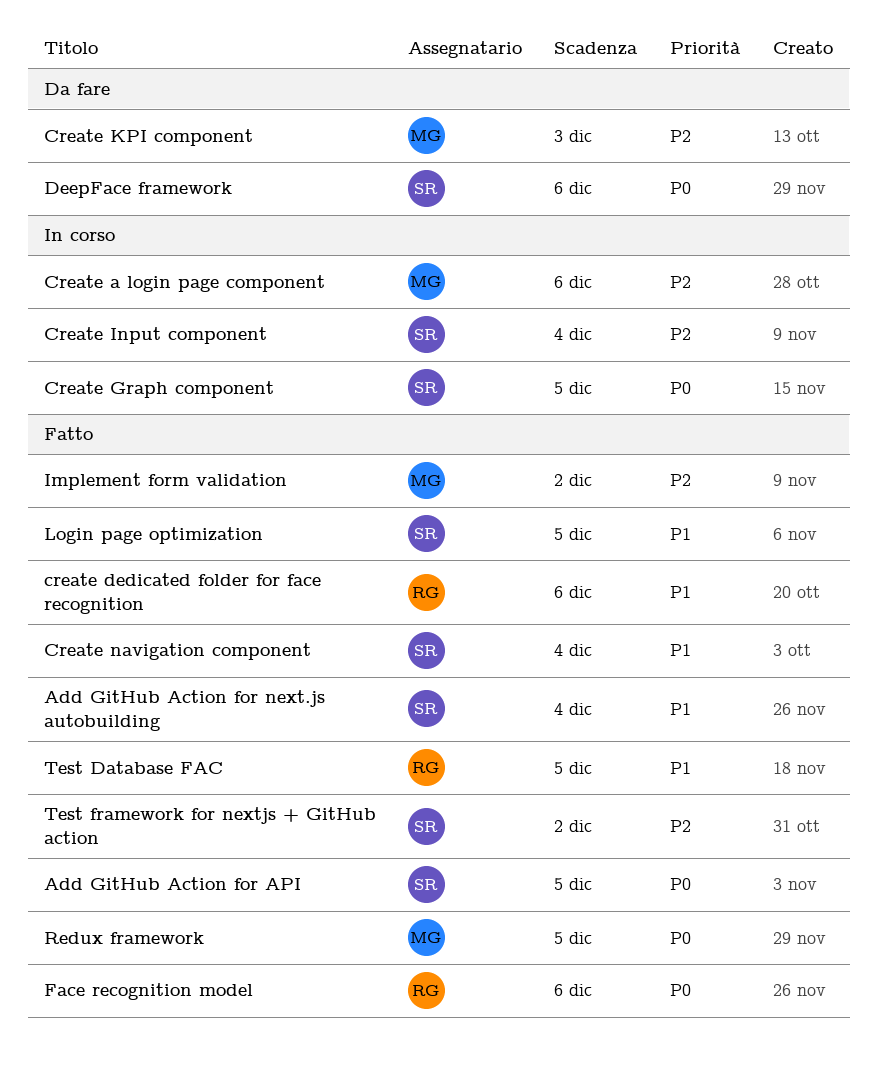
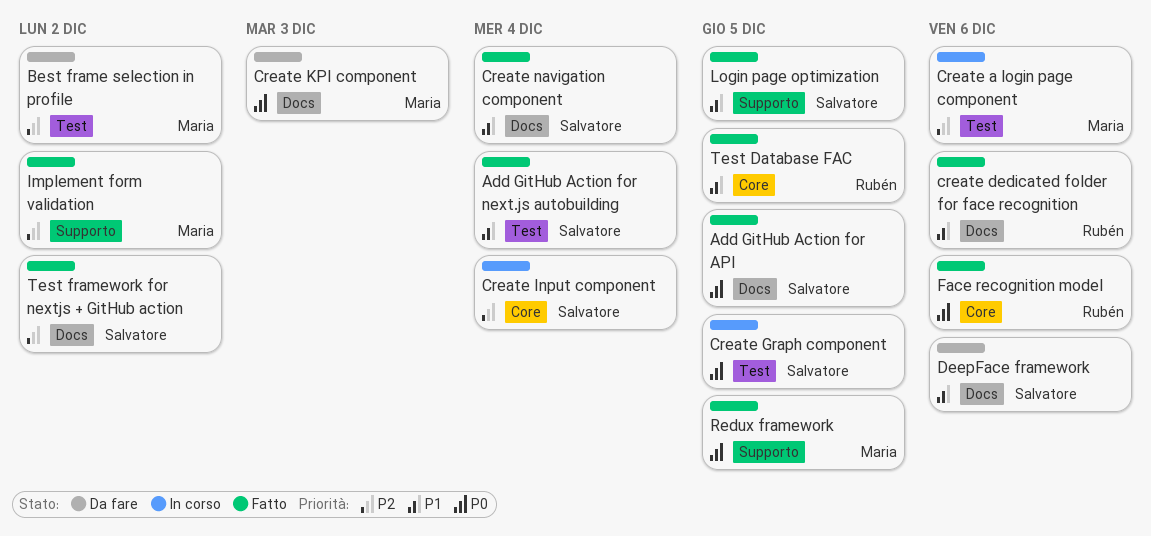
Best frame selection in profile: none -> present
Create KPI component, priority: P2 -> P0
DeepFace framework, priority: P0 -> P1

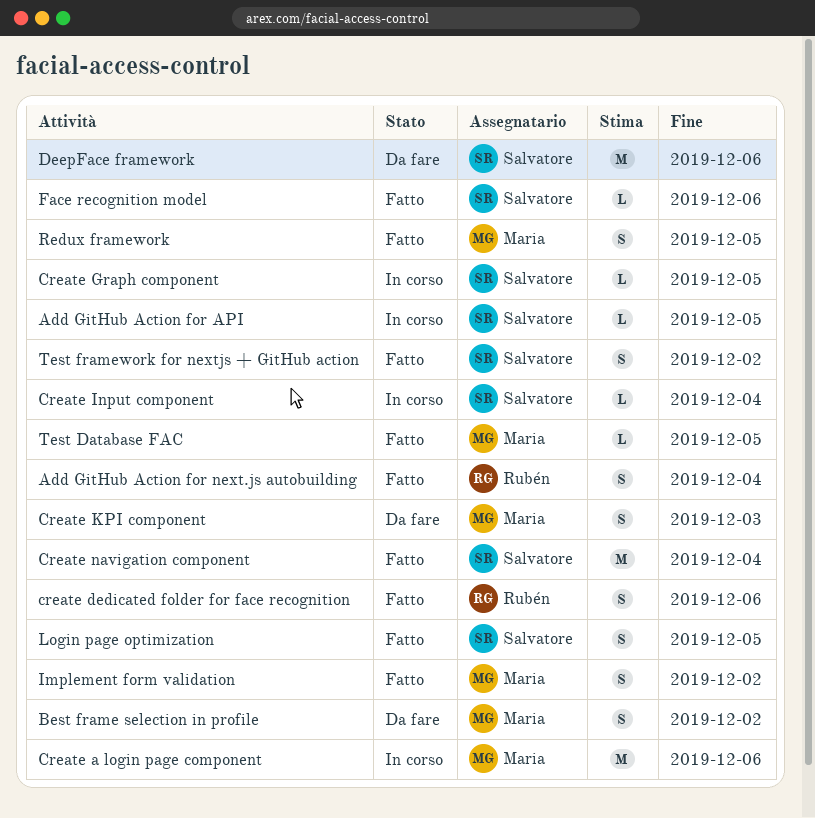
Add GitHub Action for API, status: Fatto -> In corso
Add GitHub Action for next.js autobuilding, owner: Salvatore -> Rubén
Face recognition model, owner: Rubén -> Salvatore
Test Database FAC, owner: Rubén -> Maria

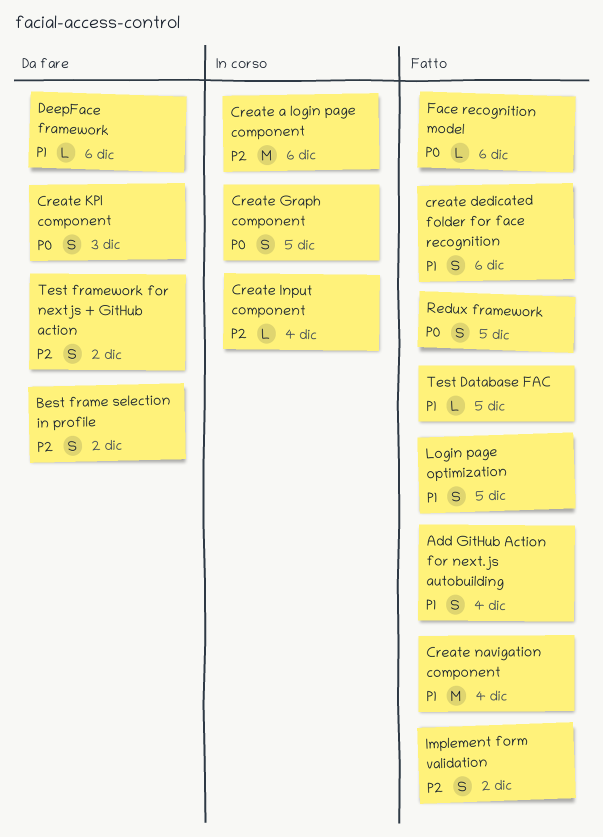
Add GitHub Action for API: present -> none
Create Graph component, estimate: L -> S
DeepFace framework, estimate: M -> L
Test framework for nextjs + GitHub action, status: Fatto -> Da fare

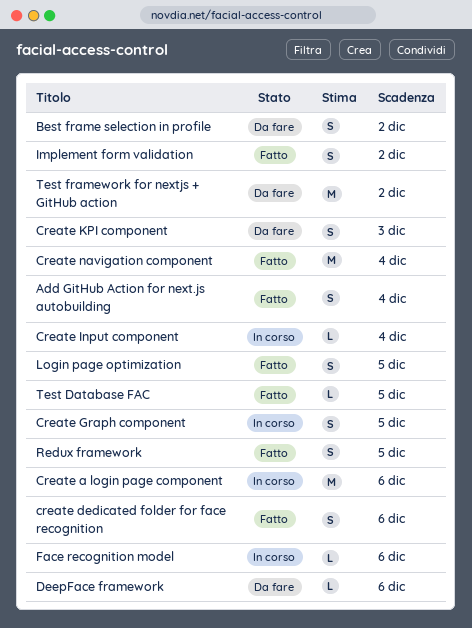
Face recognition model, status: Fatto -> In corso
Test framework for nextjs + GitHub action, estimate: S -> M

